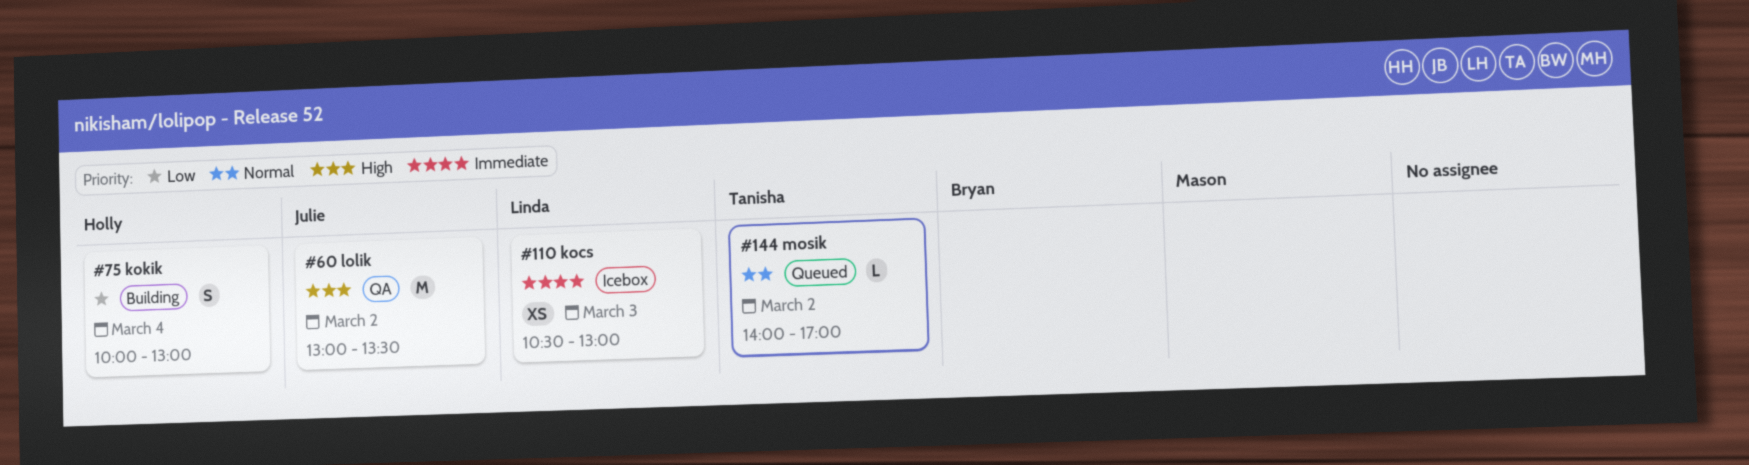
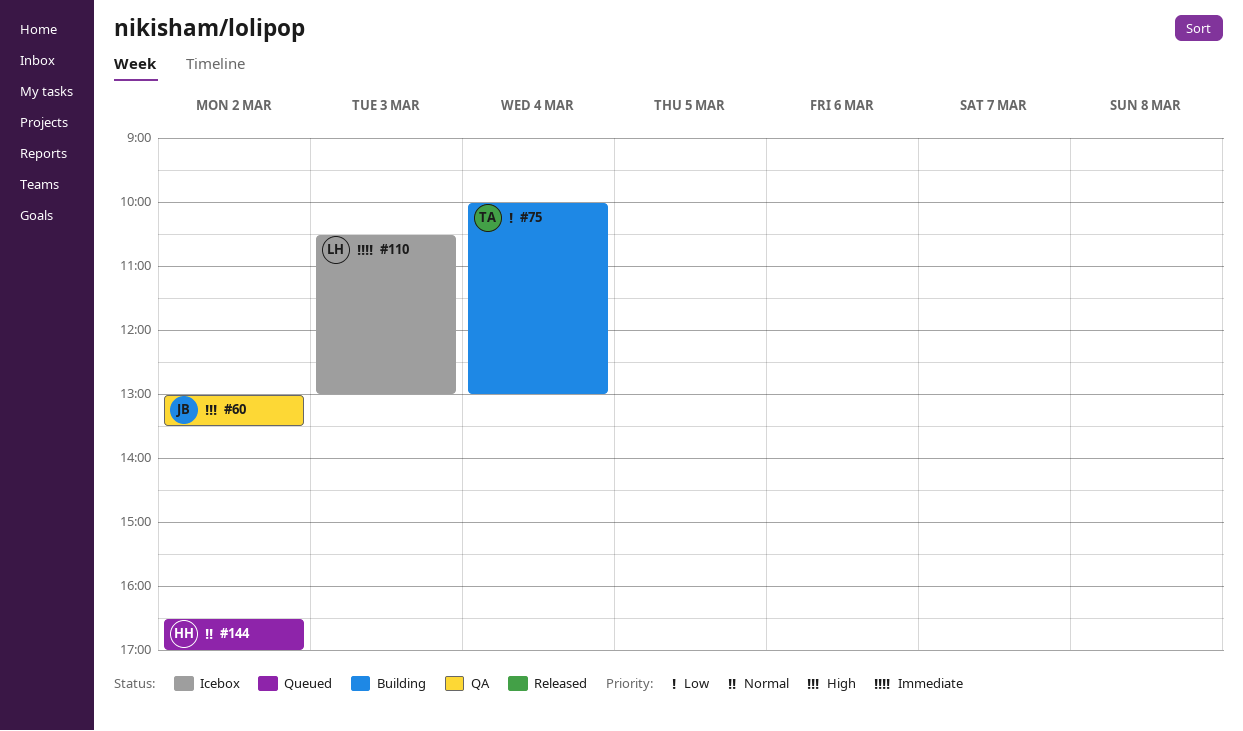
#75, owner: Holly -> Tanisha
#144, owner: Tanisha -> Holly
#144, begins: 14:00 -> 16:30

